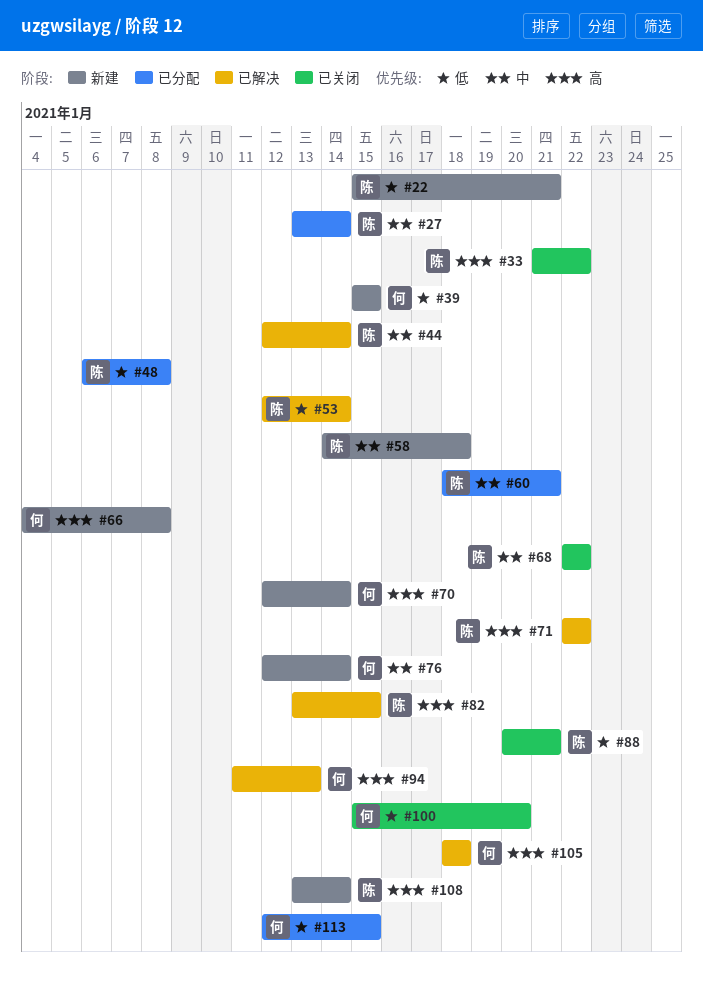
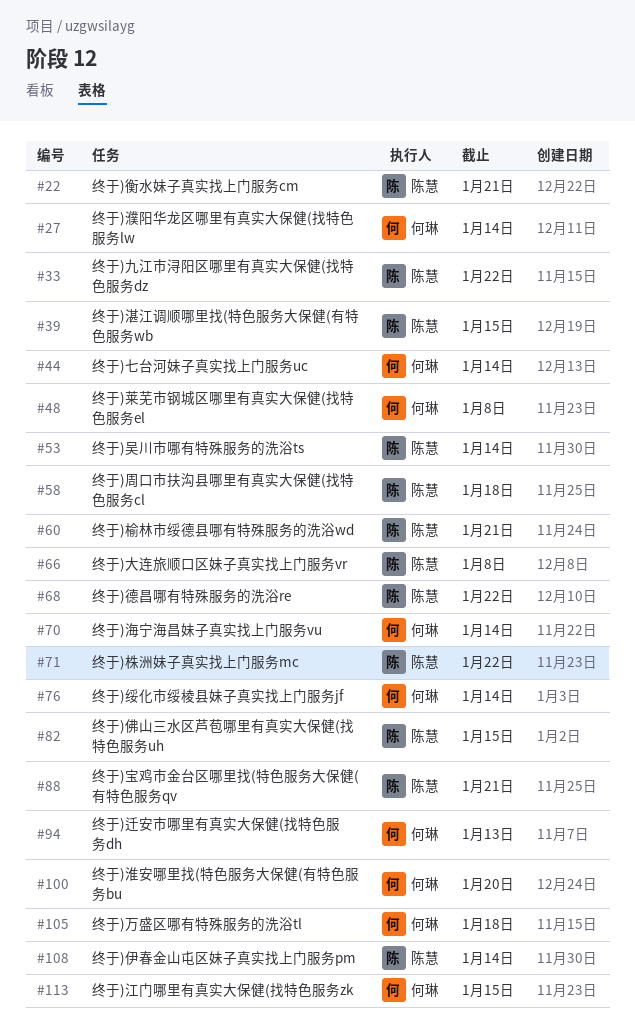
#27, owner: 陈慧 -> 何琳
#39, owner: 何琳 -> 陈慧
#44, owner: 陈慧 -> 何琳
#48, owner: 陈慧 -> 何琳
#66, owner: 何琳 -> 陈慧

